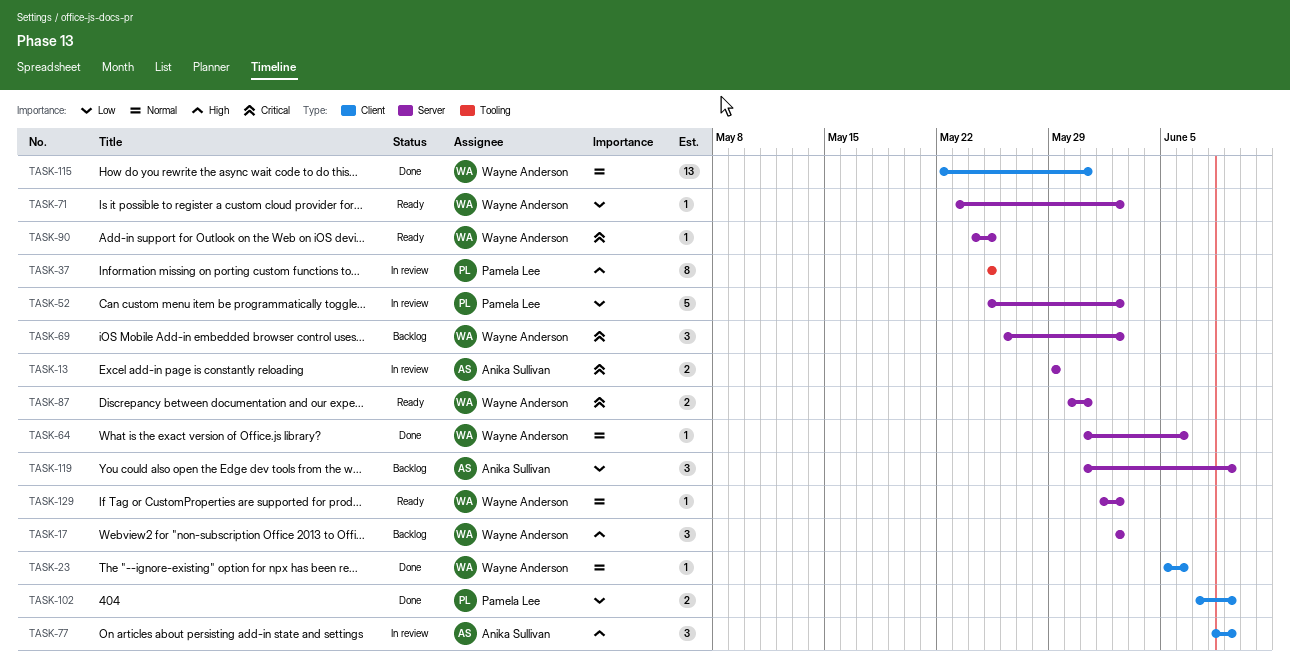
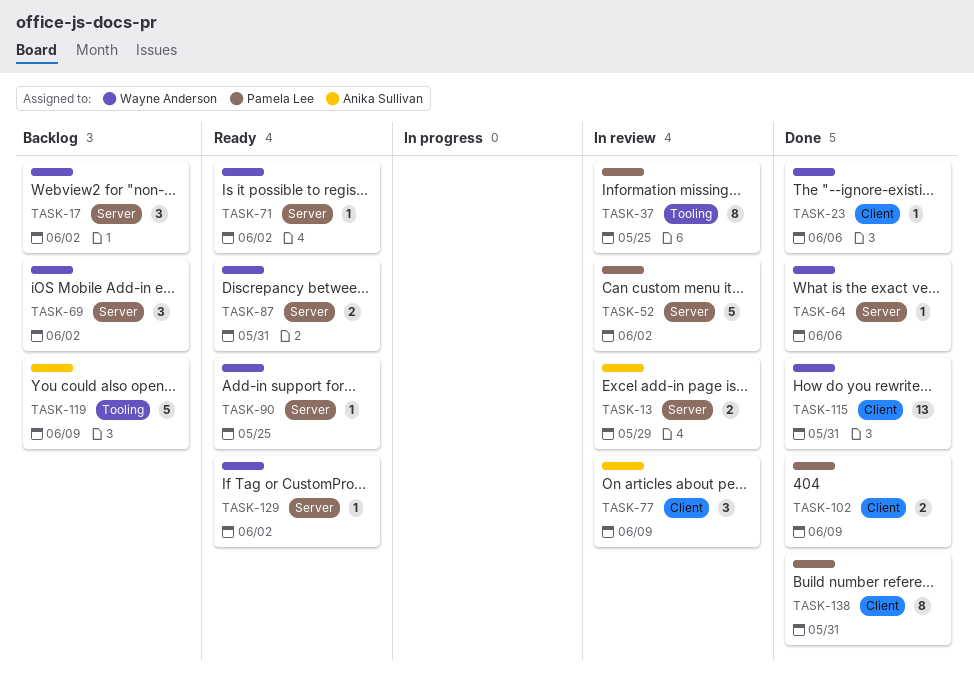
TASK-119, label: Server -> Tooling
TASK-119, estimate: 3 -> 5
TASK-138: none -> present

